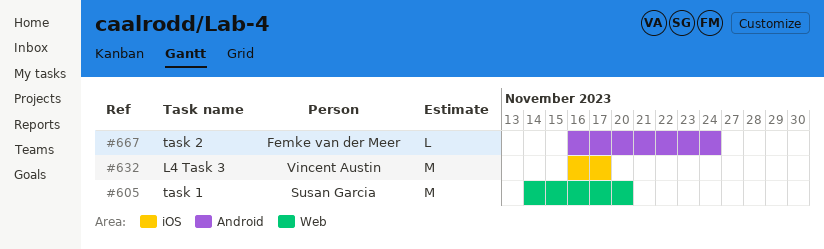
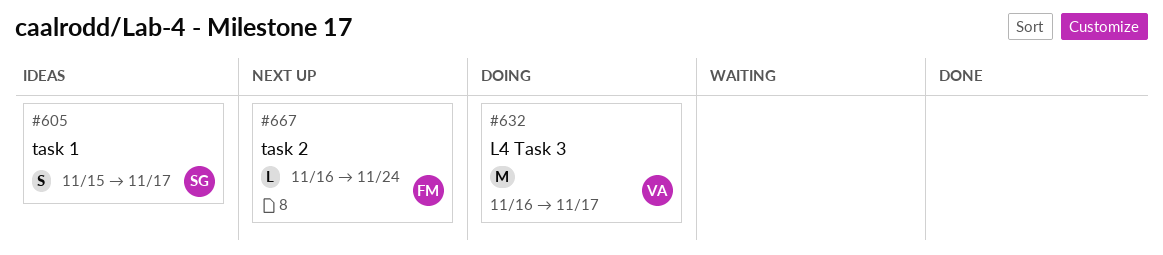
#605, estimate: M -> S
#605, start: Nov 14 -> Nov 15
#605, due: Nov 20 -> Nov 17

